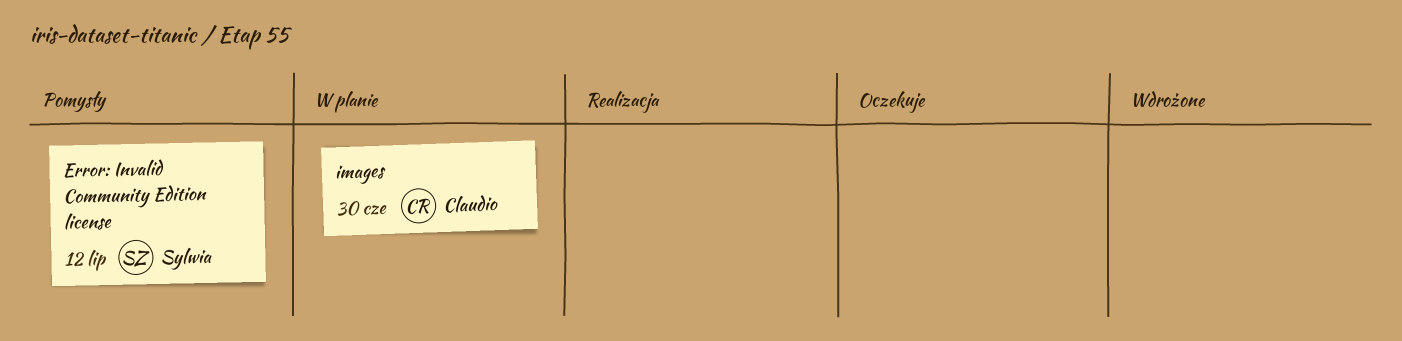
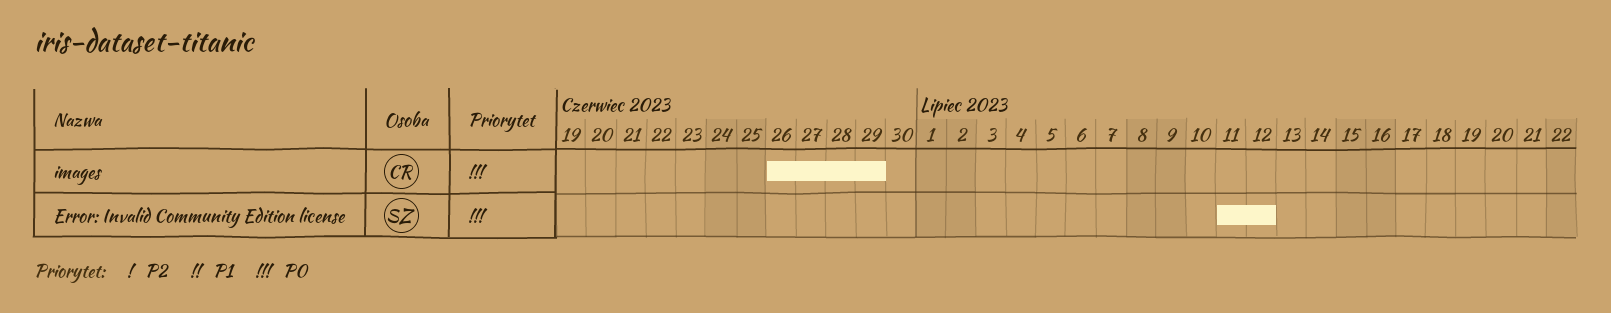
images, due: Jun 30 -> Jun 29

